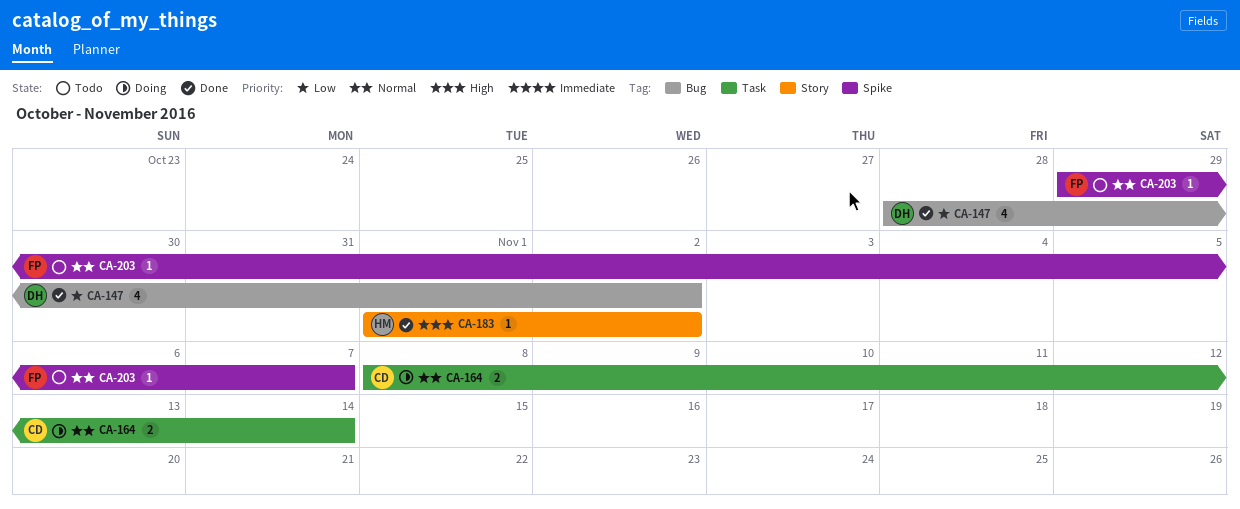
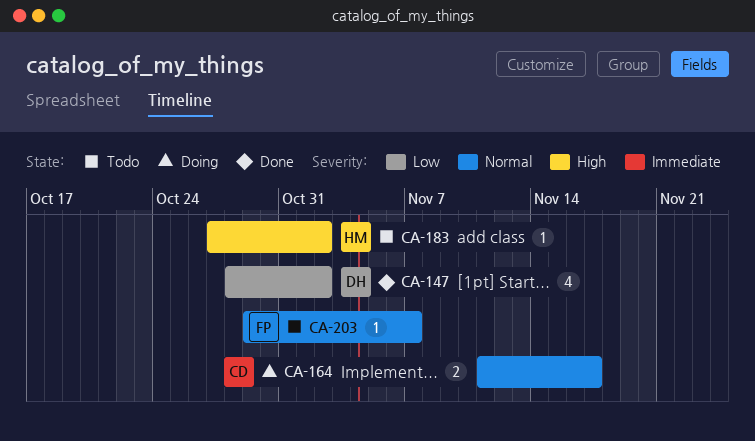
CA-164, start: Nov 8 -> Nov 11
CA-164, due: Nov 14 -> Nov 17
CA-183, status: Done -> Todo
CA-183, start: Nov 1 -> Oct 27

